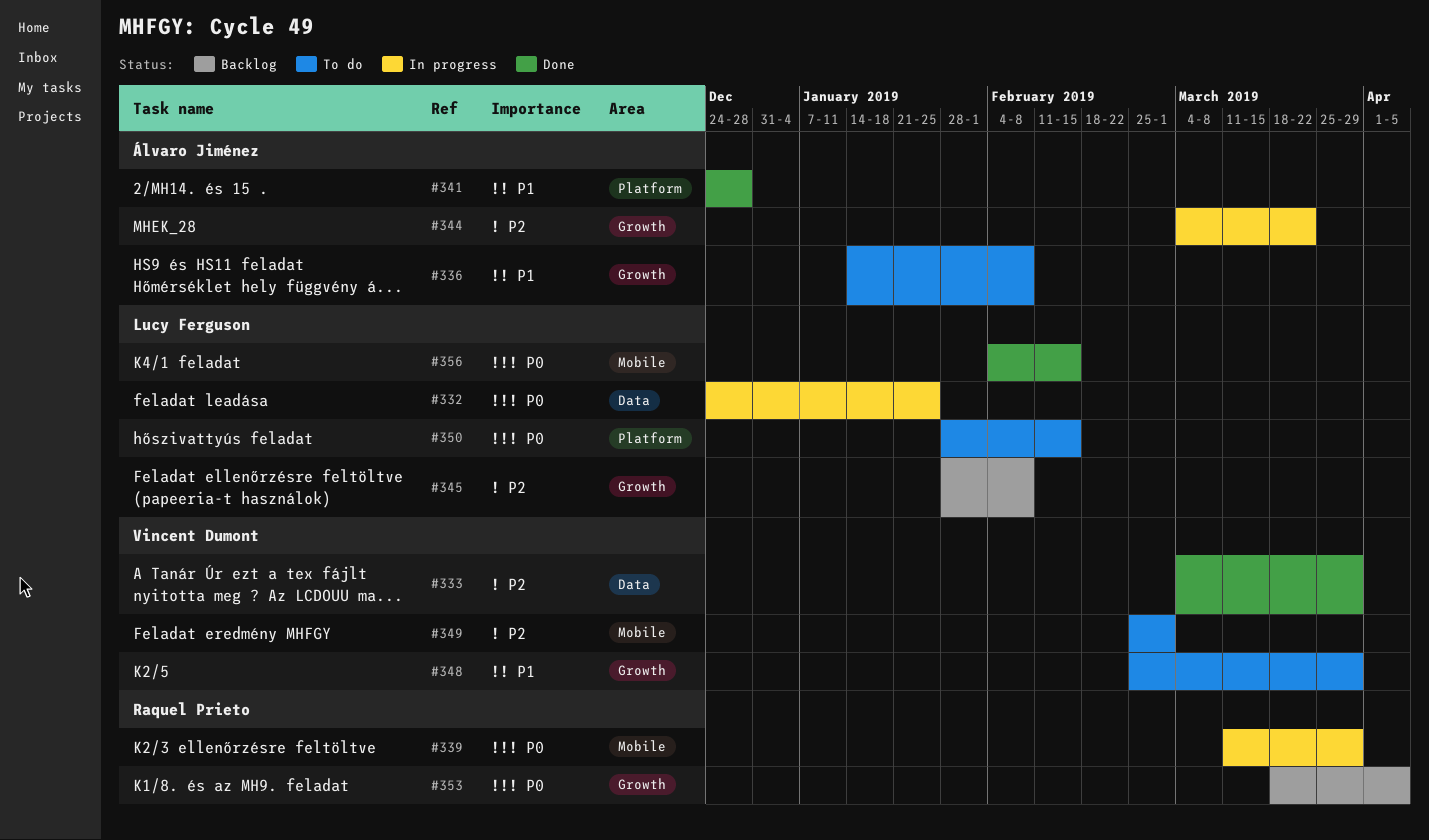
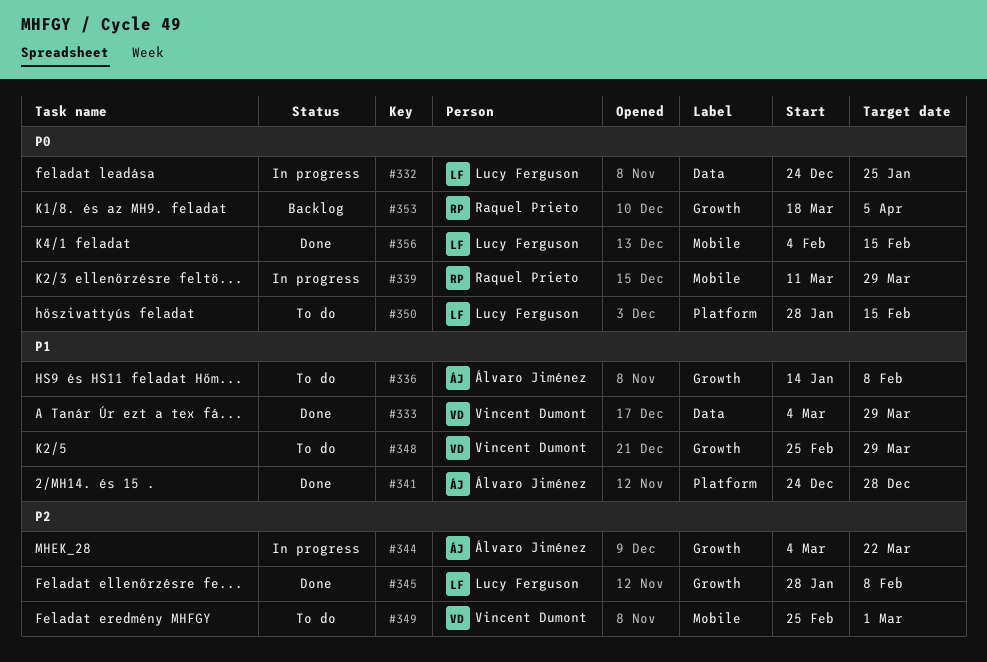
#333, priority: P2 -> P1
#345, status: Backlog -> Done

